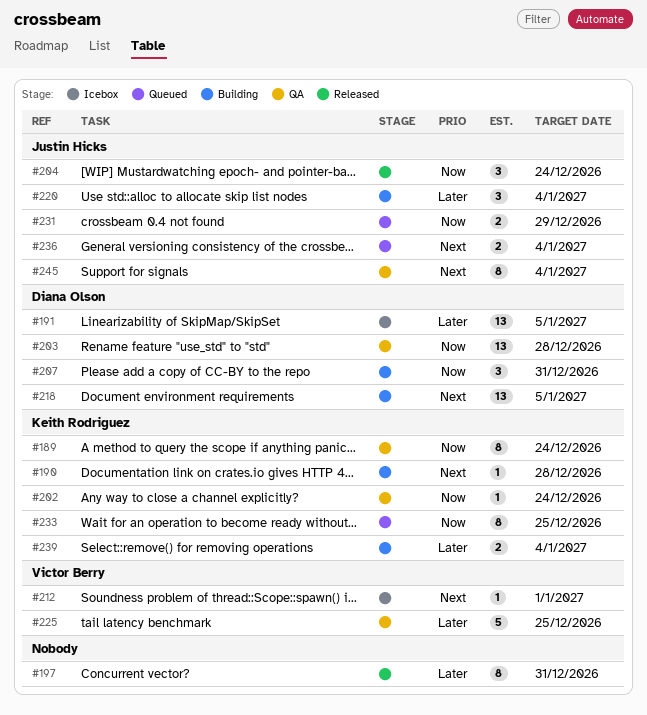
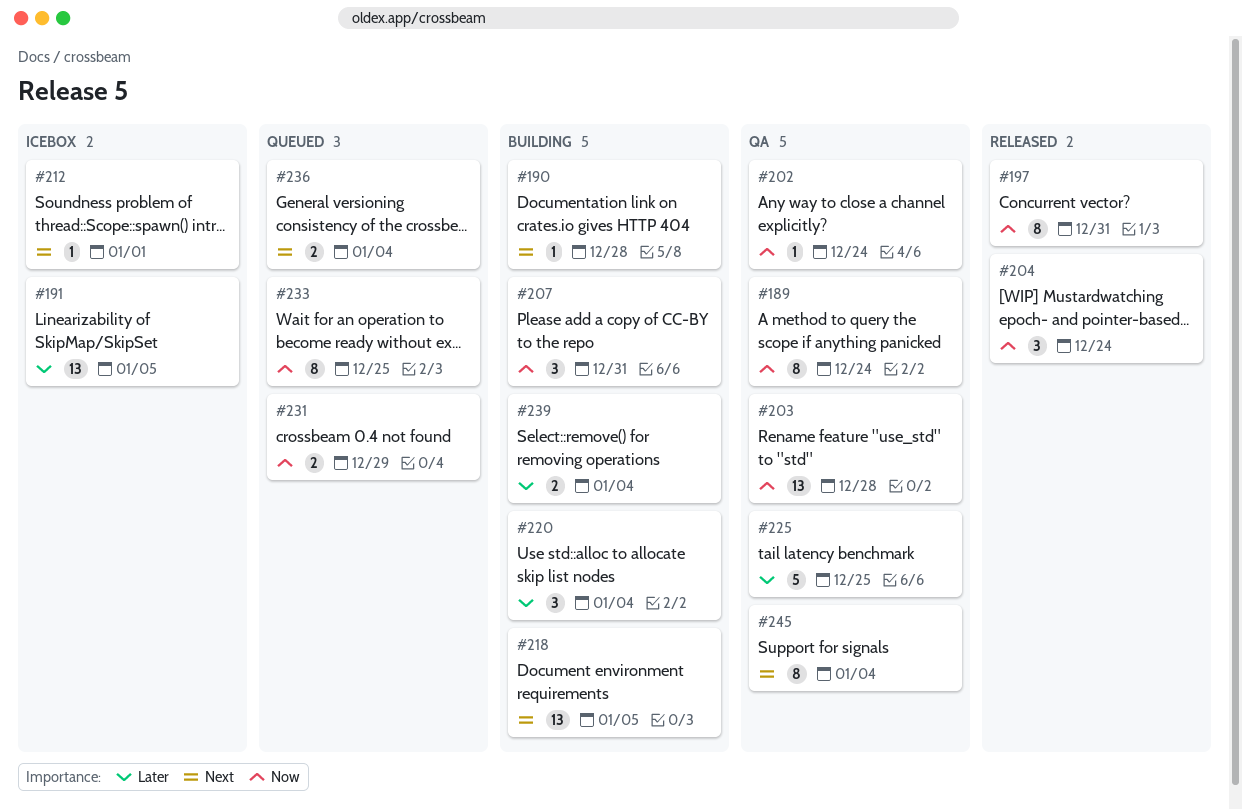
#197, priority: Later -> Now

